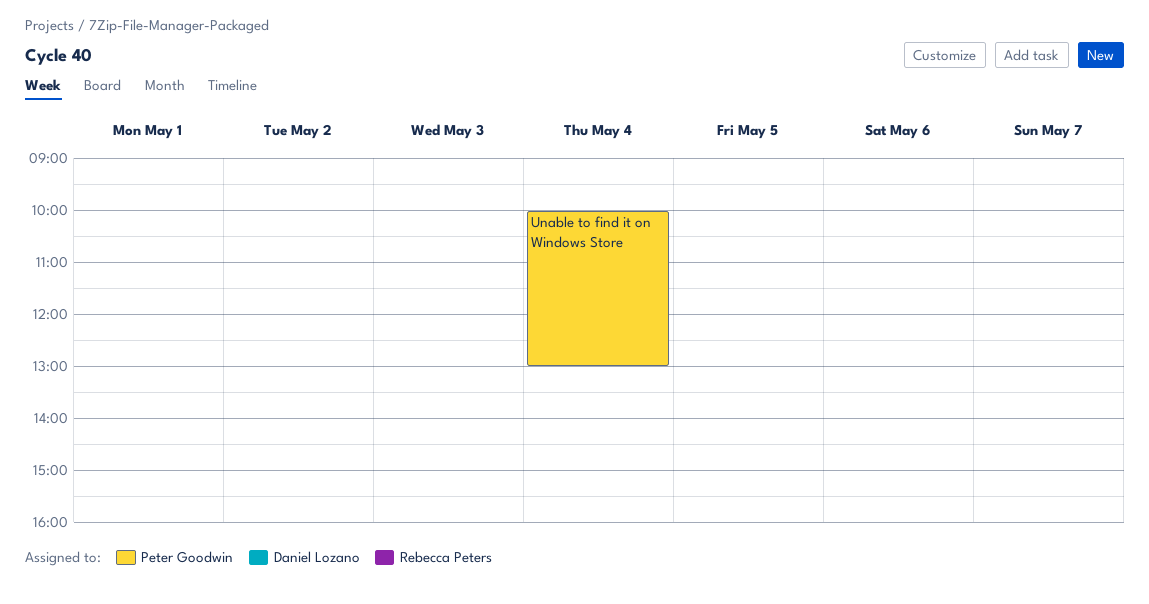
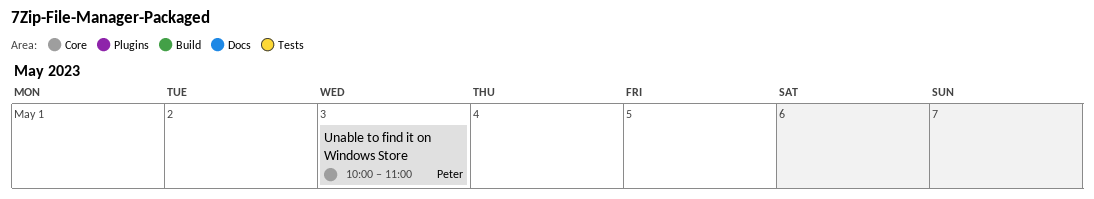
Unable to find it on Windows Store, day: May 4 -> May 3
Unable to find it on Windows Store, ends: 13:00 -> 11:00

